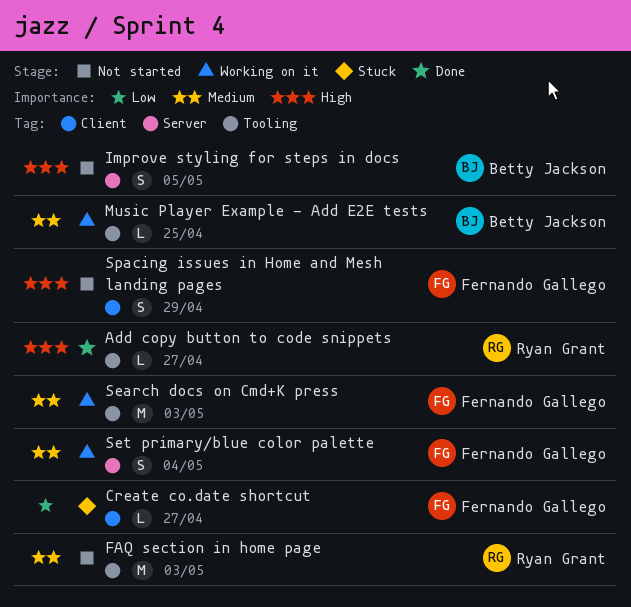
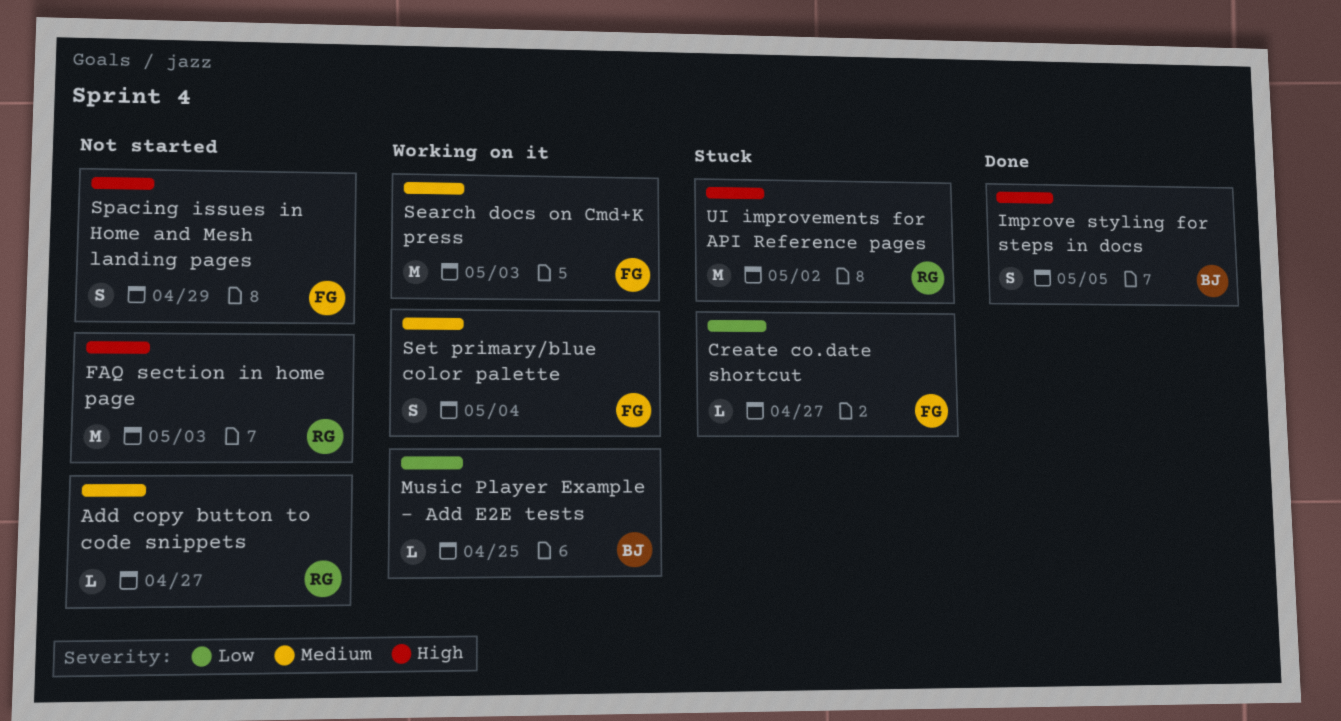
Add copy button to code snippets, status: Done -> Not started
Add copy button to code snippets, priority: High -> Medium
FAQ section in home page, priority: Medium -> High
Improve styling for steps in docs, status: Not started -> Done
Music Player Example - Add E2E tests, priority: Medium -> Low
UI improvements for API Reference pages: none -> present

